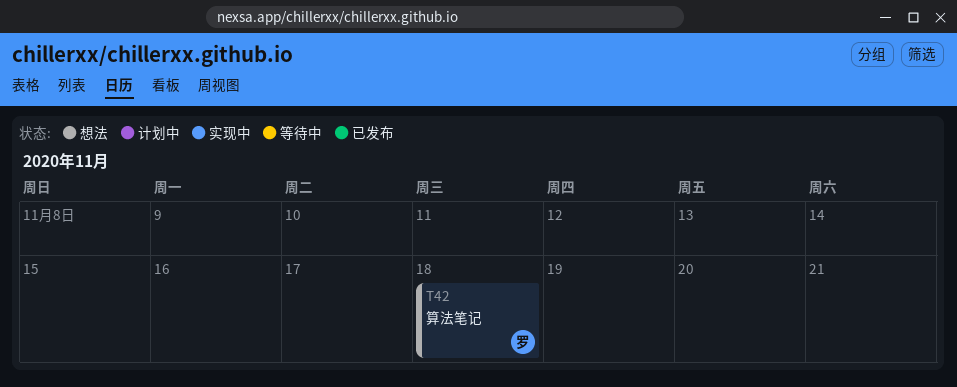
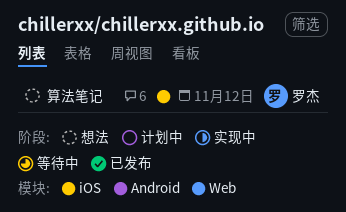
算法笔记, due: Nov 18 -> Nov 12

